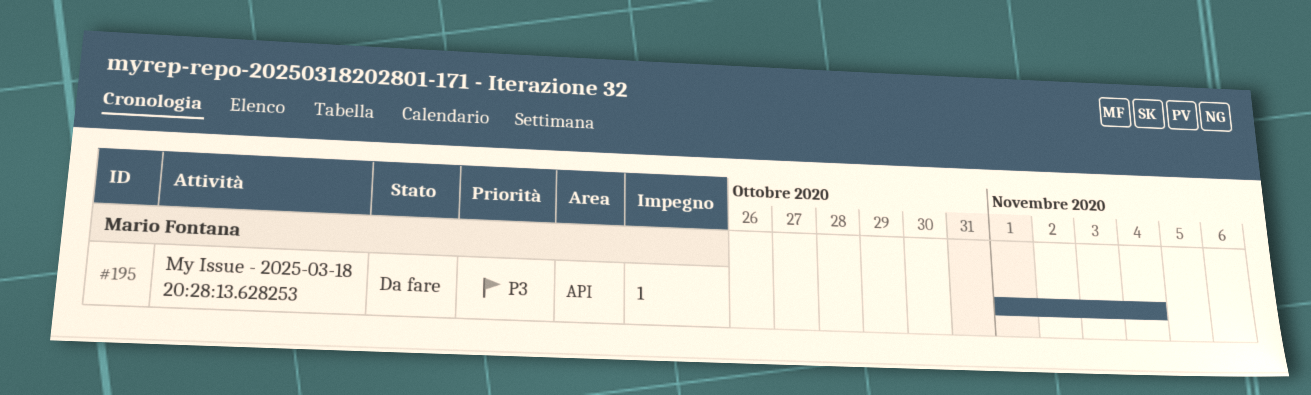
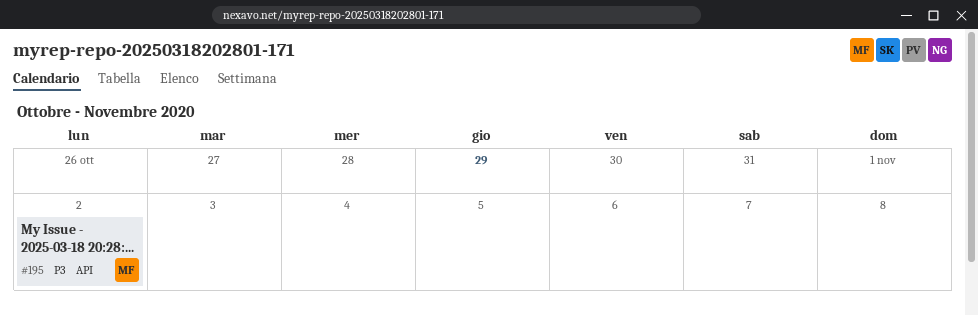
#195, due: Nov 4 -> Nov 2

